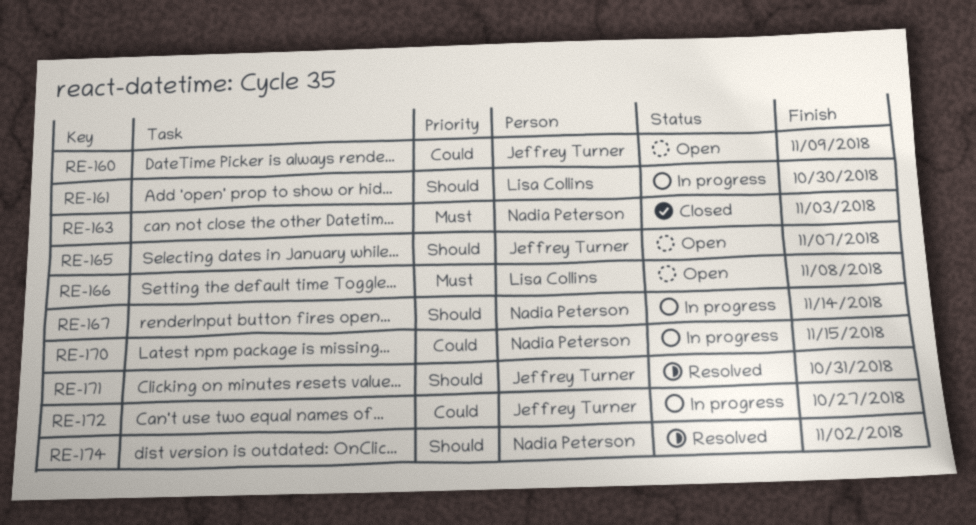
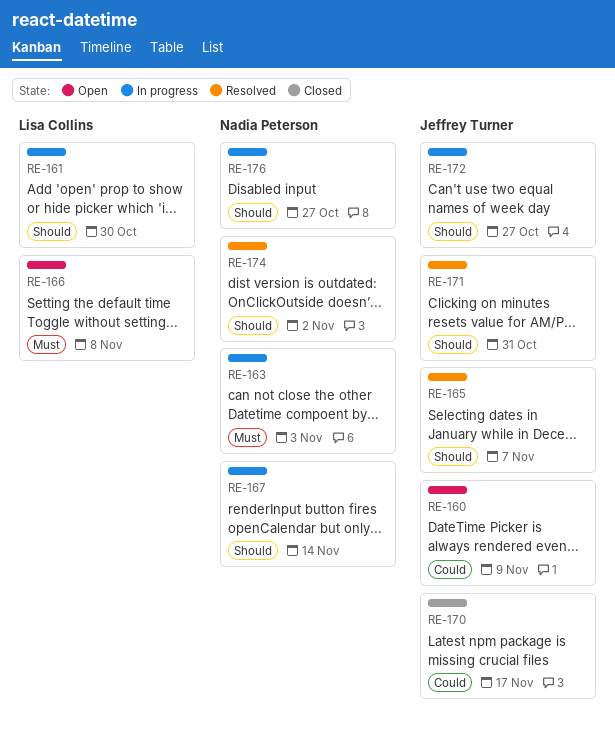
RE-163, status: Closed -> In progress
RE-165, status: Open -> Resolved
RE-170, status: In progress -> Closed
RE-170, owner: Nadia Peterson -> Jeffrey Turner
RE-170, due: Nov 15 -> Nov 17
RE-172, priority: Could -> Should
RE-176: none -> present

